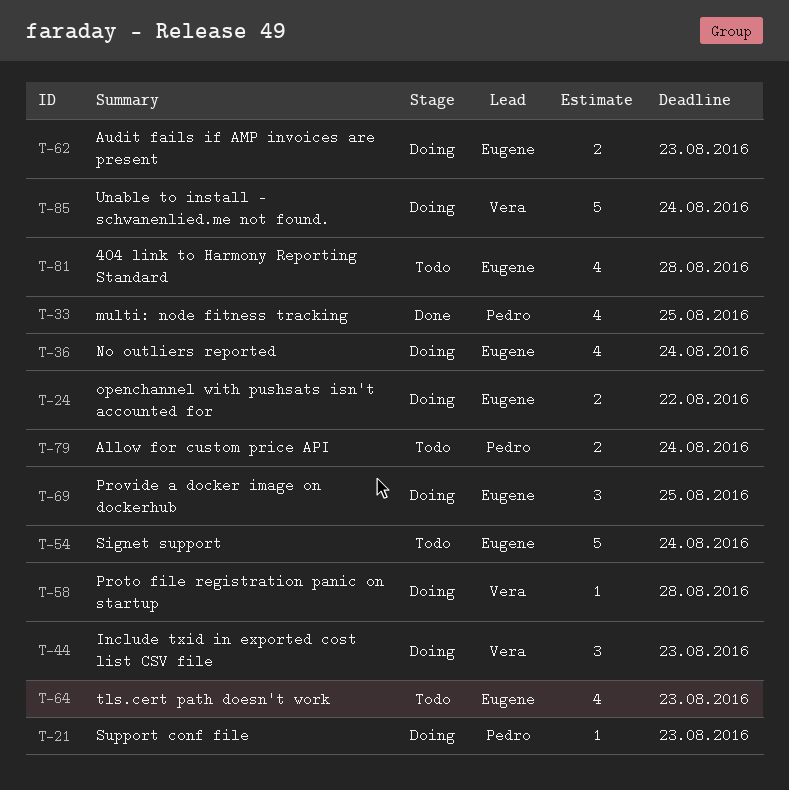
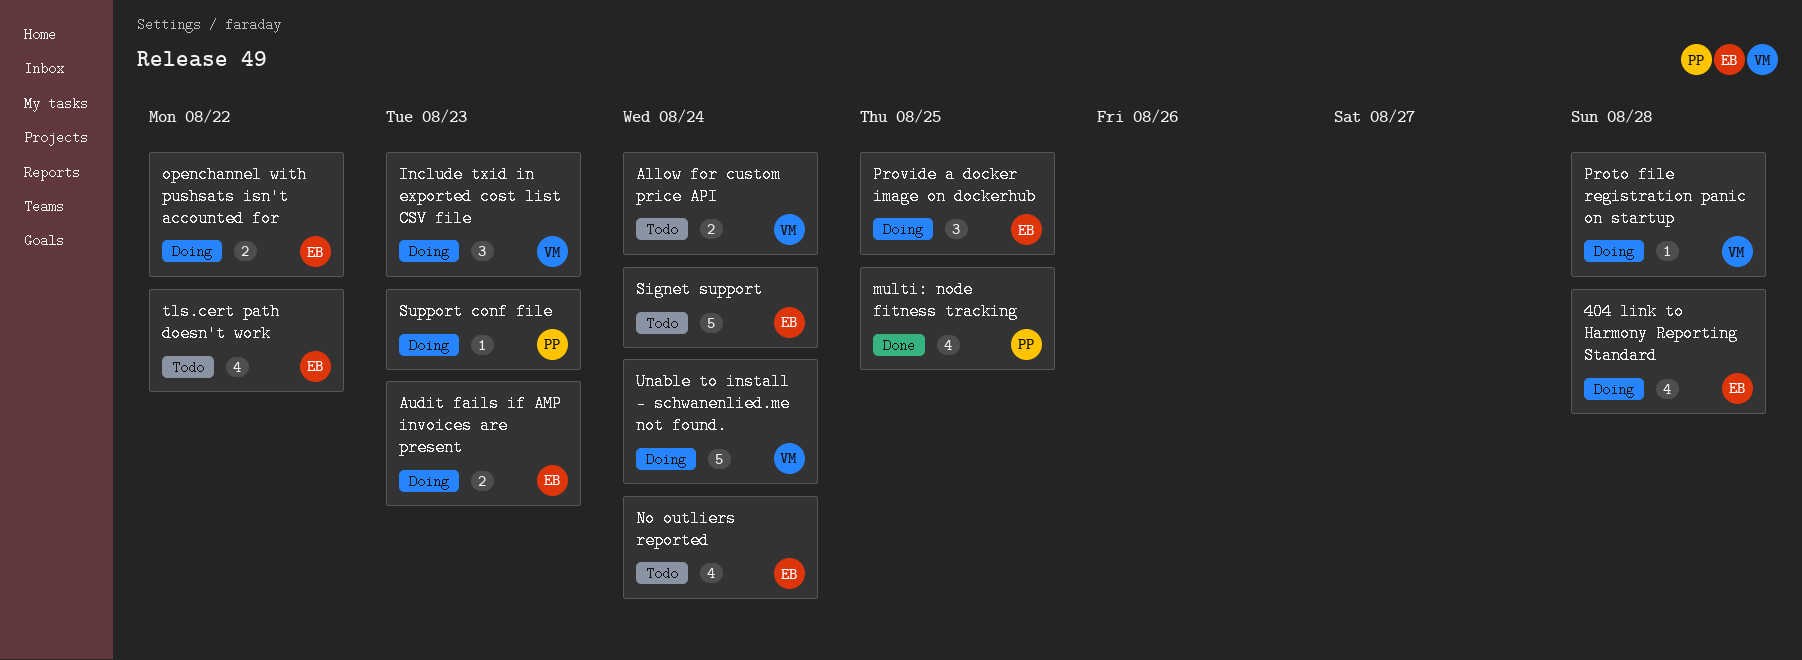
404 link to Harmony Reporting Standard, status: Todo -> Doing
Allow for custom price API, owner: Pedro -> Vera
No outliers reported, status: Doing -> Todo
tls.cert path doesn't work, due: Aug 23 -> Aug 22

